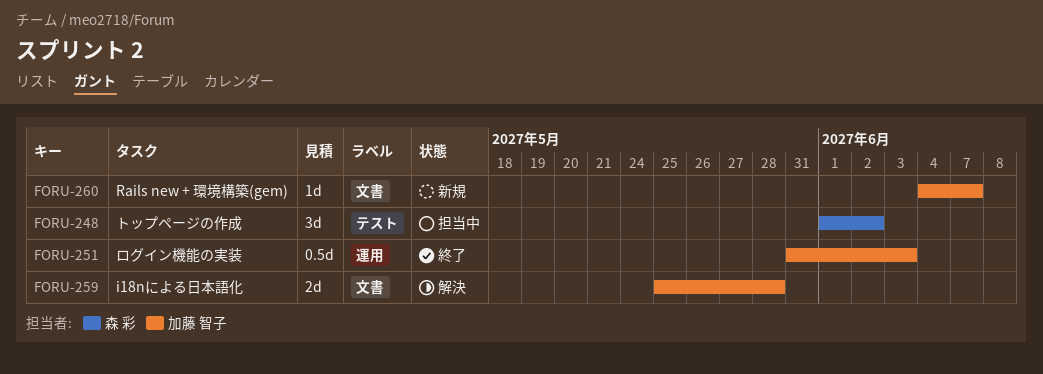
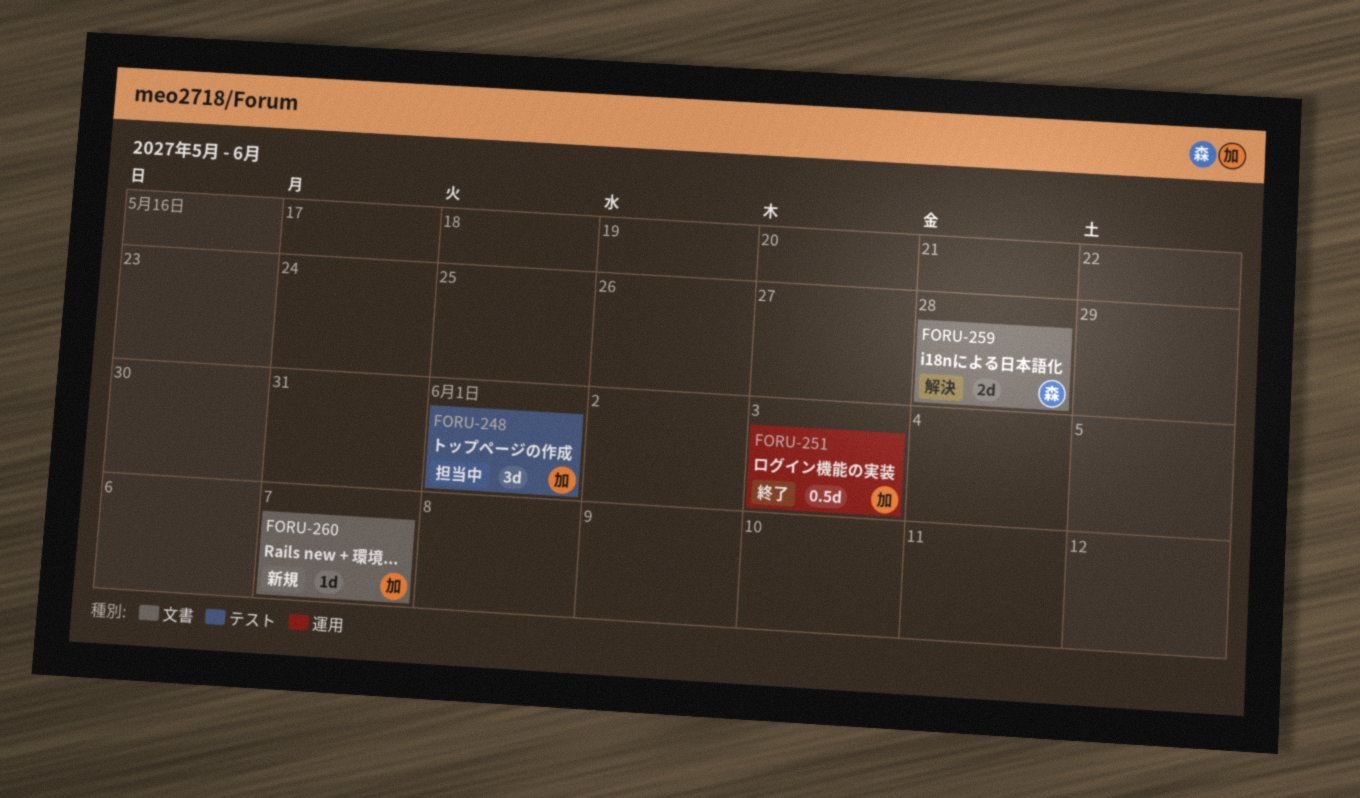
FORU-248, owner: 森 彩 -> 加藤 智子
FORU-248, due: Jun 2 -> Jun 1
FORU-259, owner: 加藤 智子 -> 森 彩

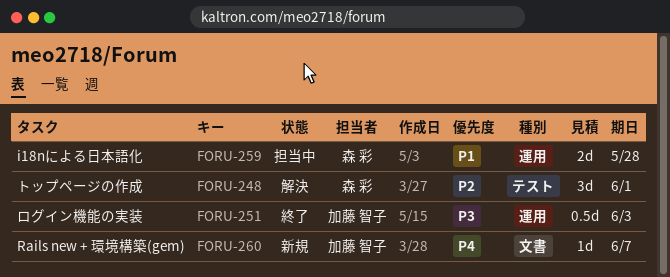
FORU-248, status: 担当中 -> 解決
FORU-248, owner: 加藤 智子 -> 森 彩
FORU-259, status: 解決 -> 担当中
FORU-259, label: 文書 -> 運用

